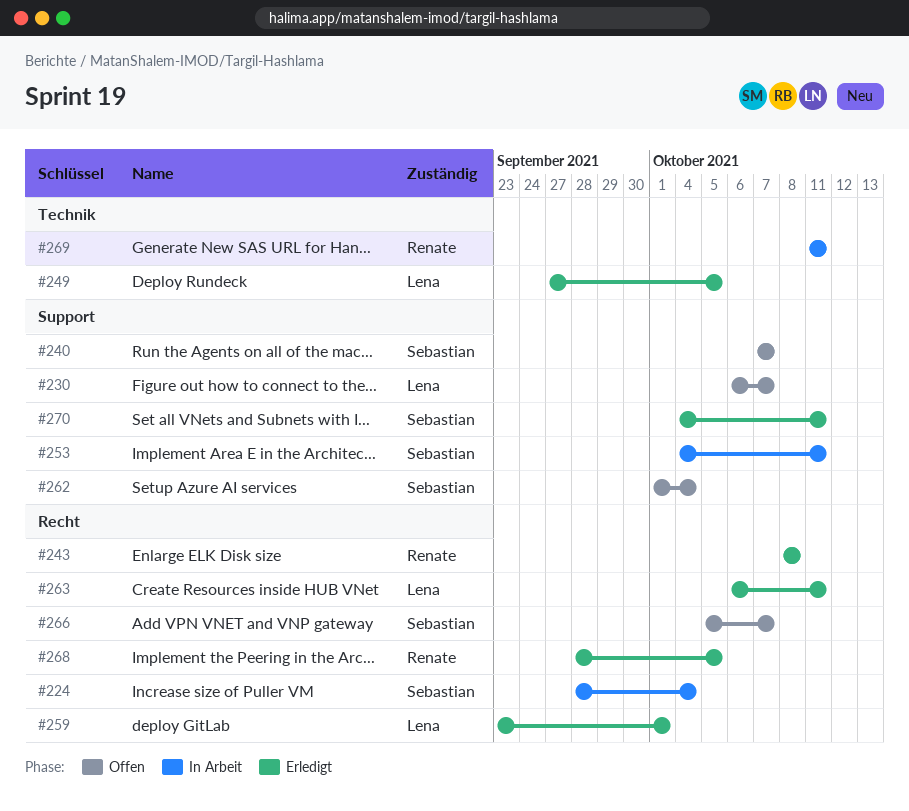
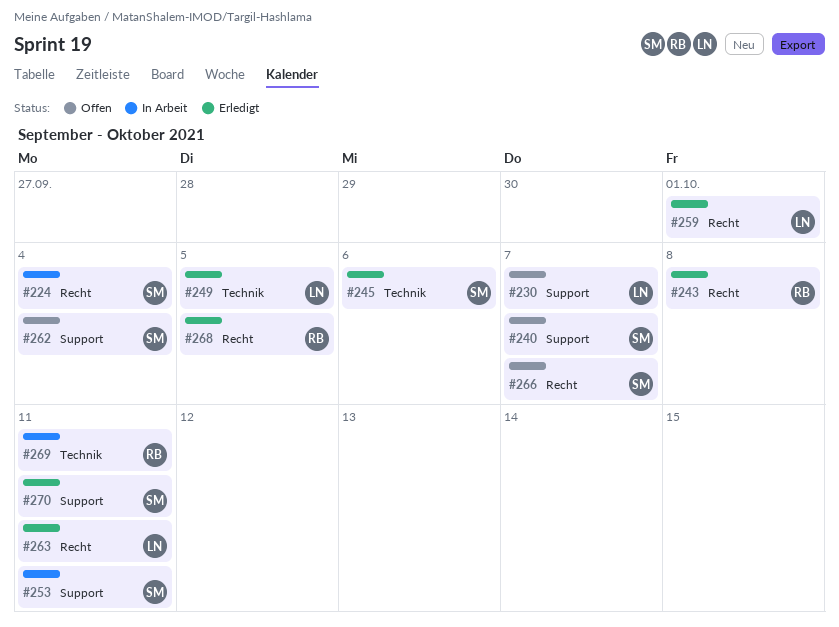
#245: none -> present

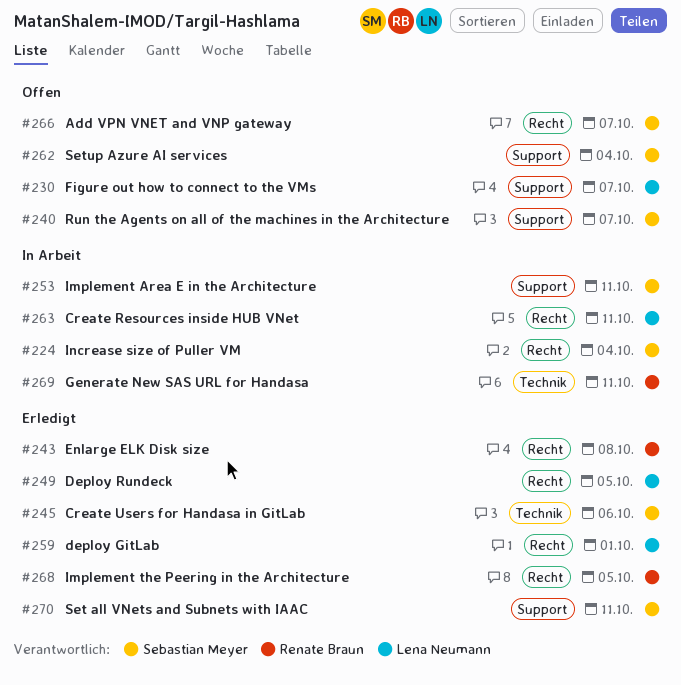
#249, label: Technik -> Recht
#263, status: Erledigt -> In Arbeit

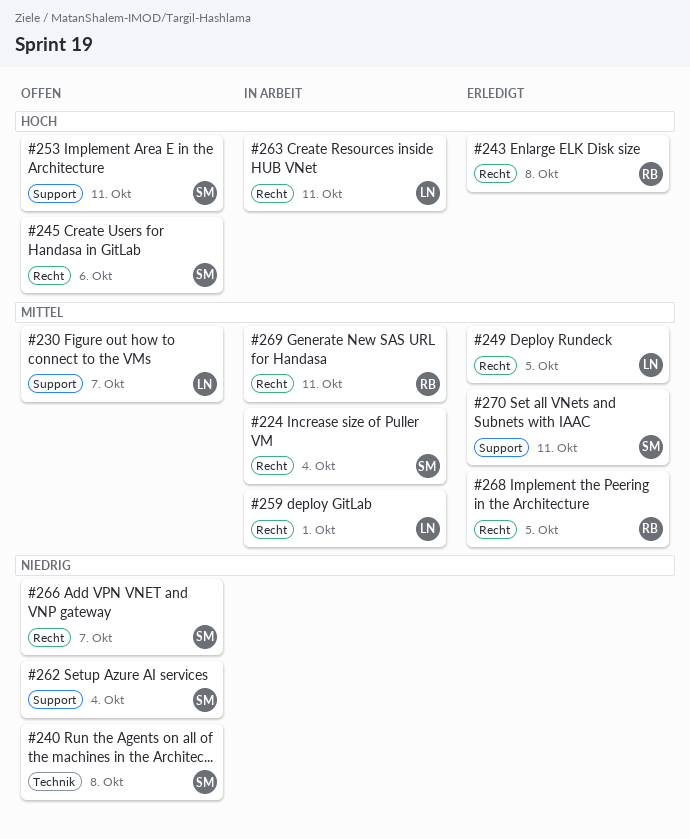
#240, label: Support -> Technik
#240, due: Oct 7 -> Oct 8
#245, status: Erledigt -> Offen
#245, label: Technik -> Recht
#253, status: In Arbeit -> Offen
#259, status: Erledigt -> In Arbeit
#269, label: Technik -> Recht

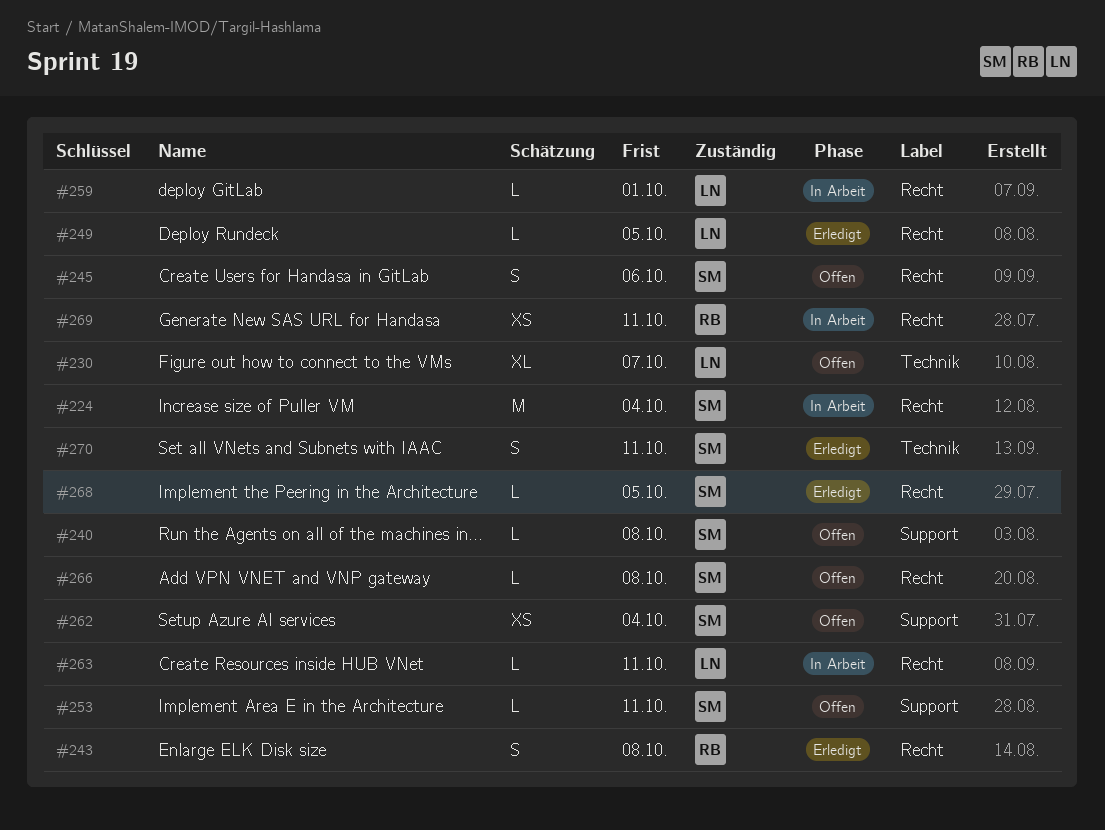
#230, label: Support -> Technik
#240, label: Technik -> Support
#266, due: Oct 7 -> Oct 8
#268, owner: RB -> SM
#270, label: Support -> Technik

